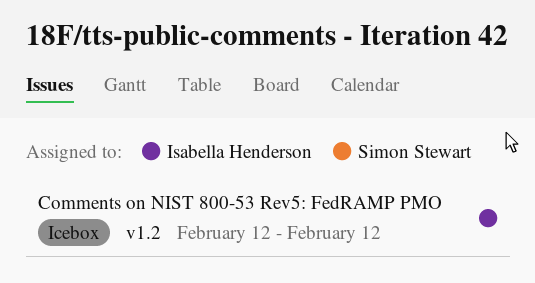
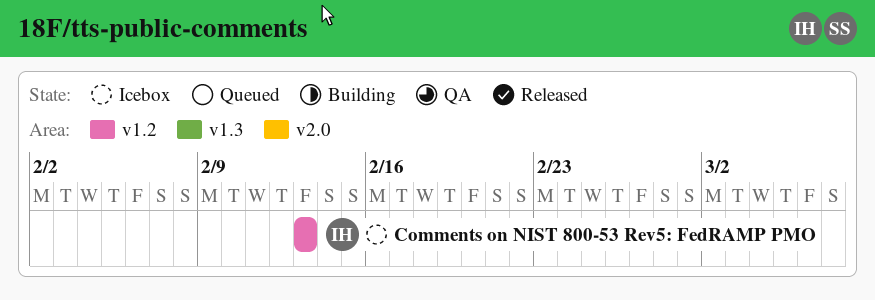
Comments on NIST 800-53 Rev5: FedRAMP PMO, start: Feb 12 -> Feb 13
Comments on NIST 800-53 Rev5: FedRAMP PMO, due: Feb 12 -> Feb 13

